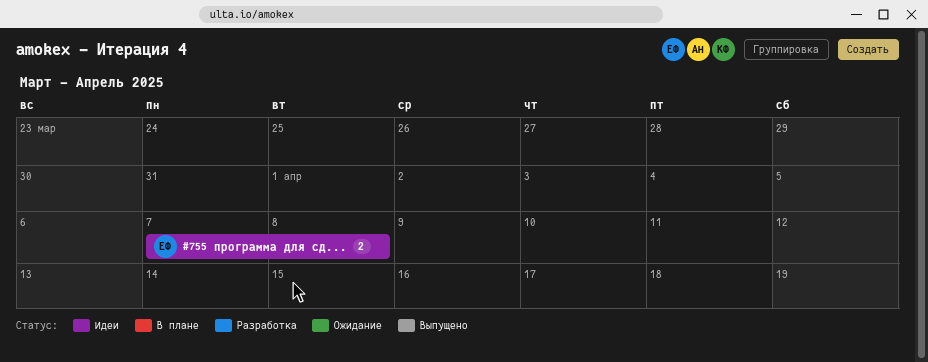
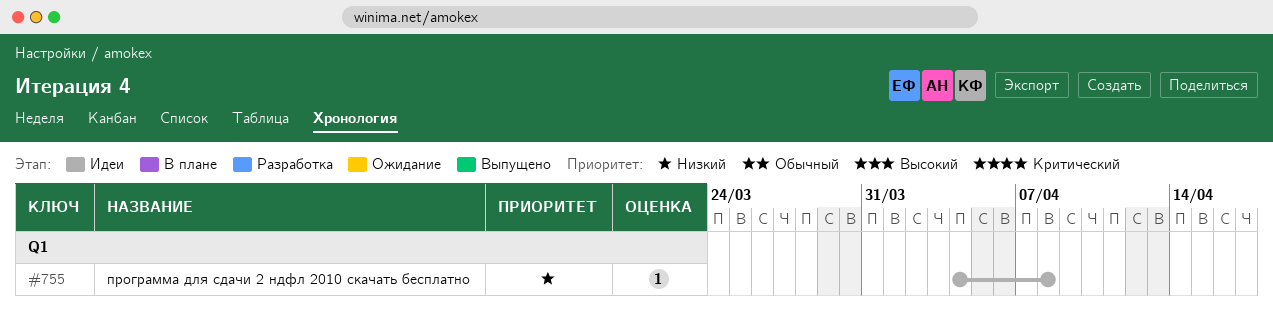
#755, estimate: 2 -> 1
#755, start: Apr 7 -> Apr 4

